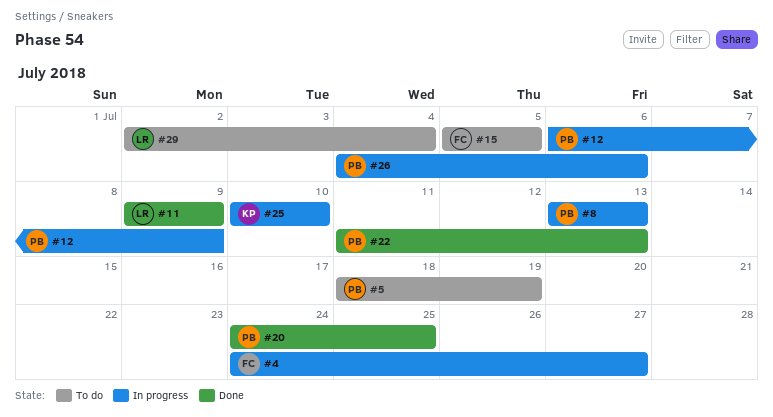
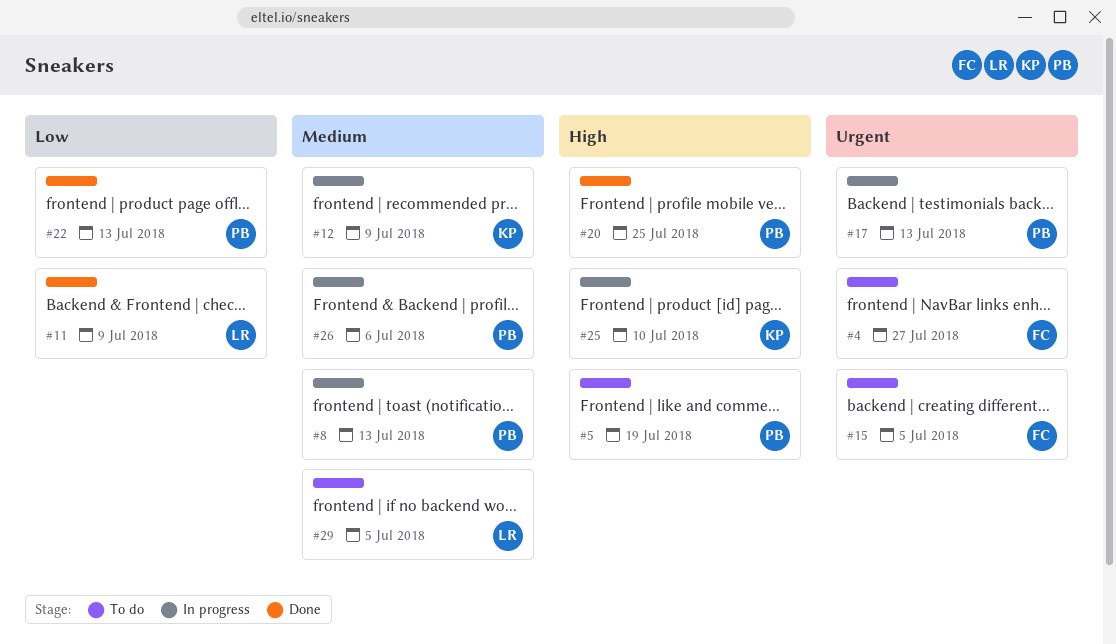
#4, status: In progress -> To do
#12, owner: PB -> KP
#17: none -> present
#29, due: Jul 4 -> Jul 5

